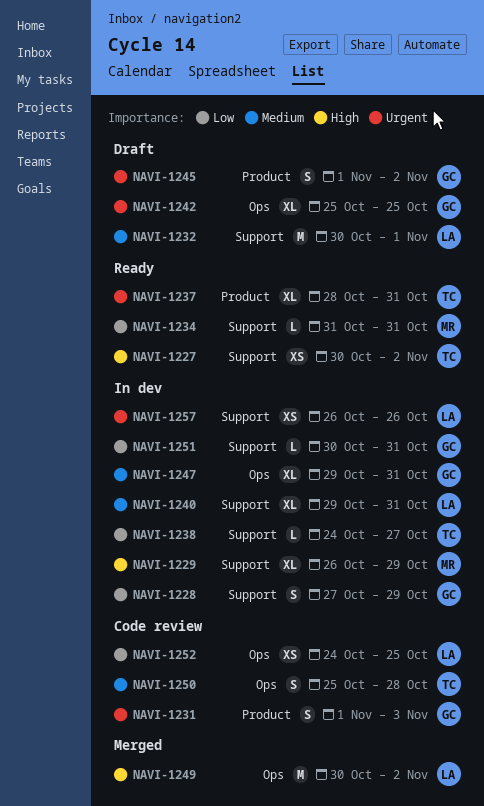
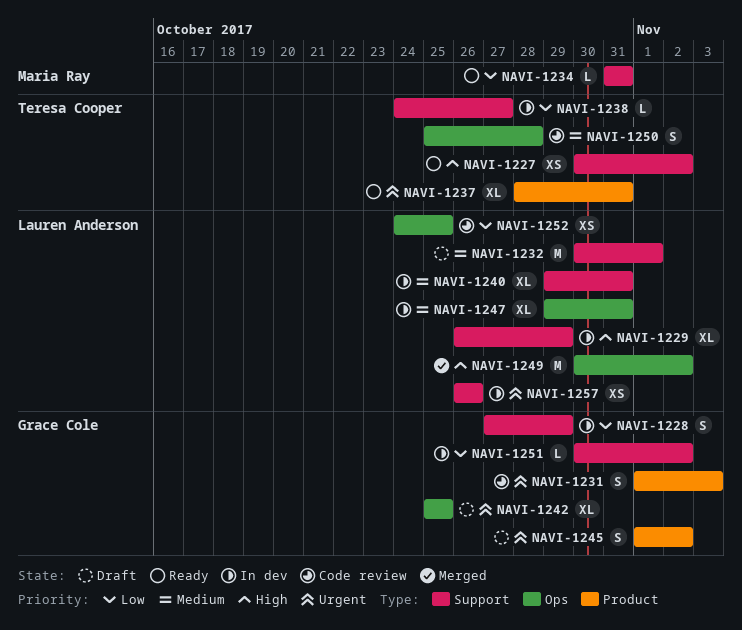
NAVI-1229, owner: Maria Ray -> Lauren Anderson
NAVI-1247, owner: Grace Cole -> Lauren Anderson
NAVI-1251, due: Oct 31 -> Nov 2

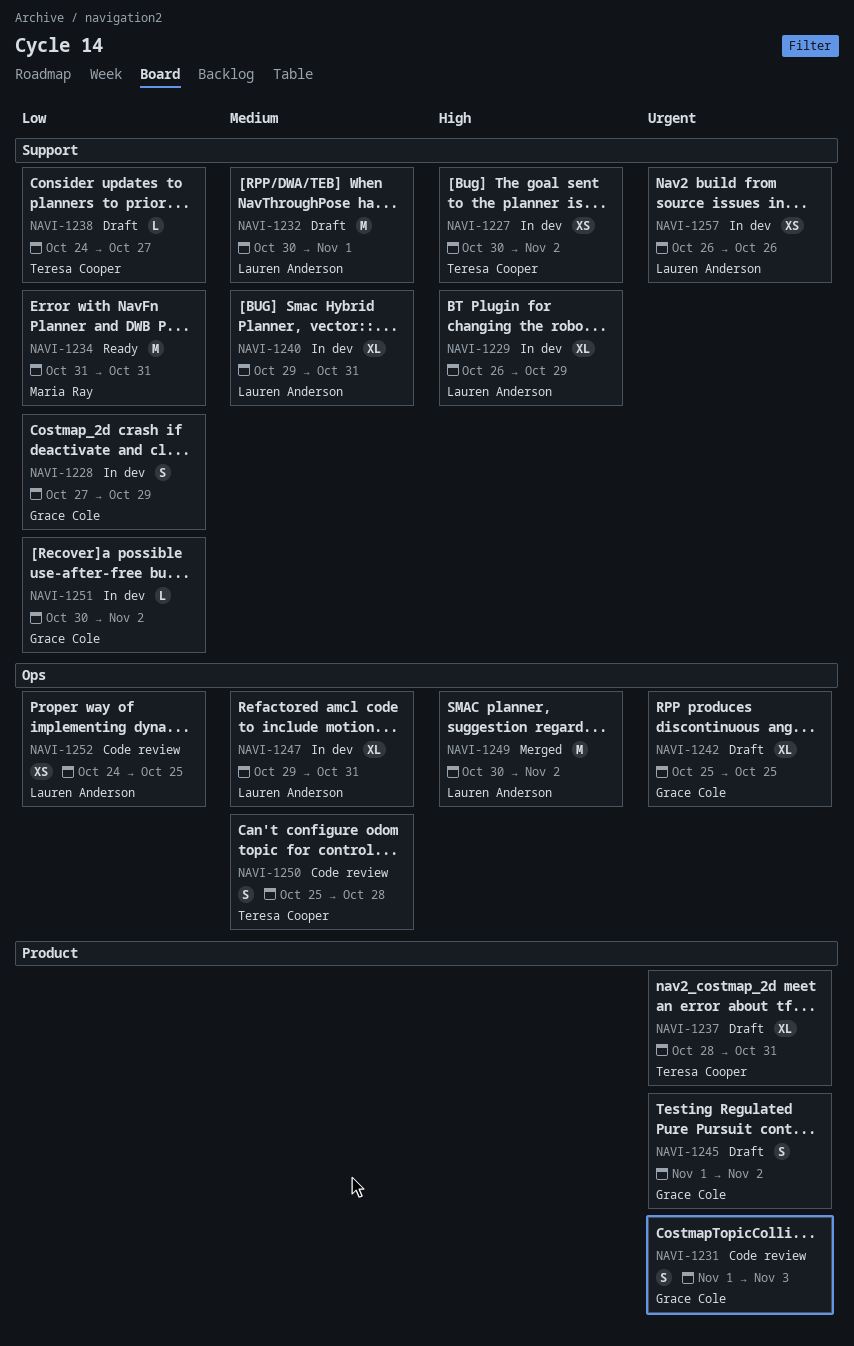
NAVI-1227, status: Ready -> In dev
NAVI-1234, estimate: L -> M
NAVI-1237, status: Ready -> Draft
NAVI-1238, status: In dev -> Draft

